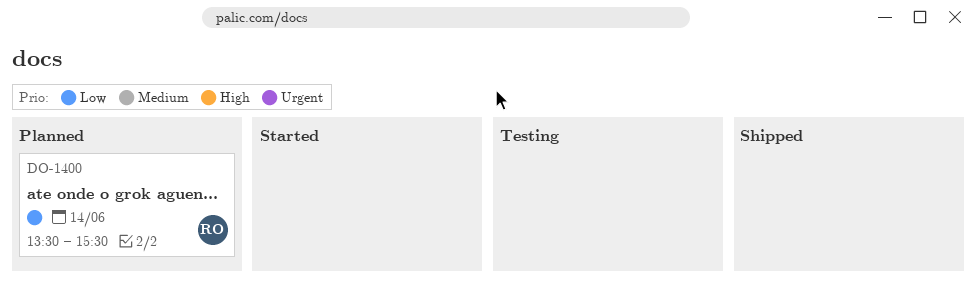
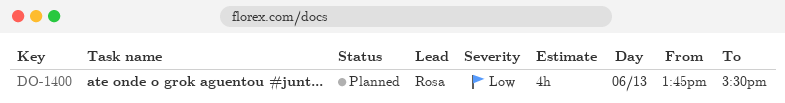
DO-1400, day: Jun 14 -> Jun 13
DO-1400, begins: 13:30 -> 13:45

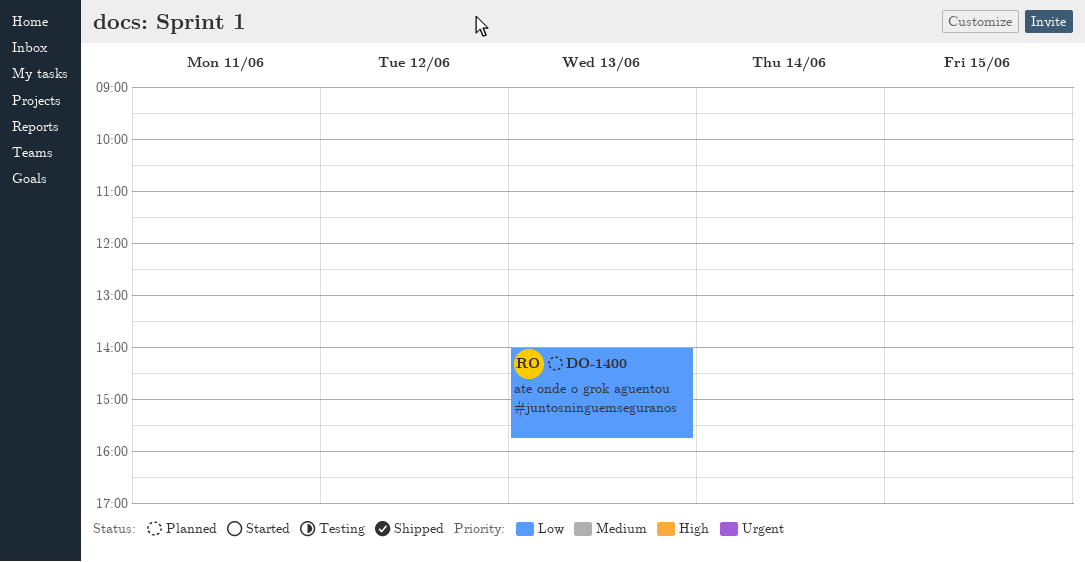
DO-1400, begins: 13:45 -> 14:00
DO-1400, ends: 15:30 -> 15:45

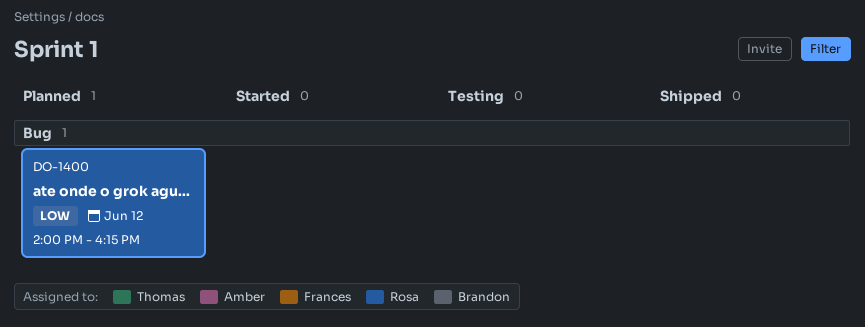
DO-1400, day: Jun 13 -> Jun 12
DO-1400, ends: 15:45 -> 16:15

